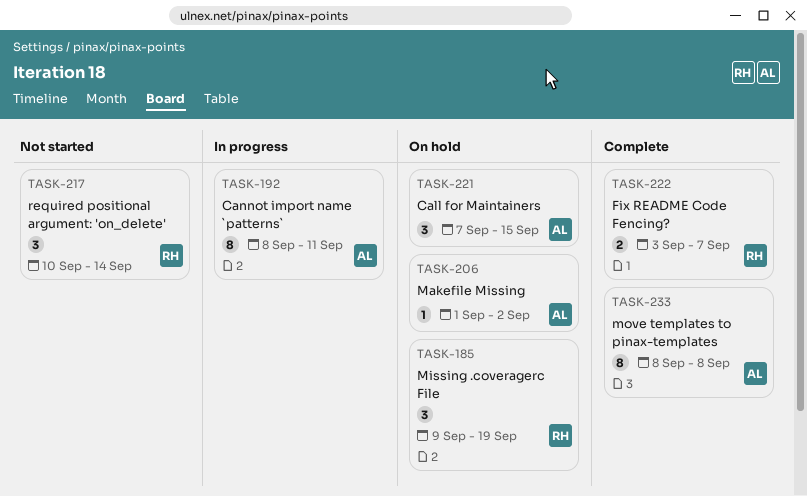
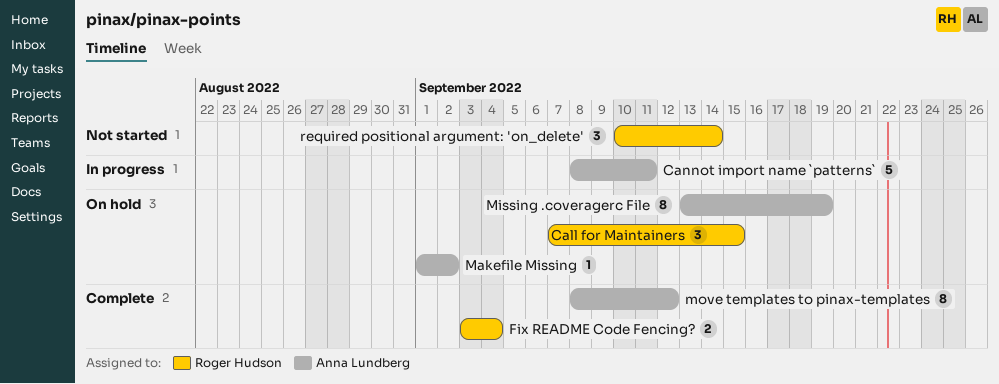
Call for Maintainers, owner: Anna Lundberg -> Roger Hudson
Cannot import name `patterns`, estimate: 8 -> 5
Fix README Code Fencing?, due: Sep 7 -> Sep 4
Missing .coveragerc File, owner: Roger Hudson -> Anna Lundberg
Missing .coveragerc File, estimate: 3 -> 8
Missing .coveragerc File, start: Sep 9 -> Sep 13
move templates to pinax-templates, due: Sep 8 -> Sep 12

